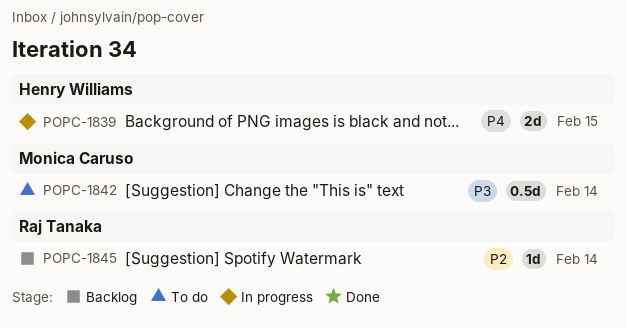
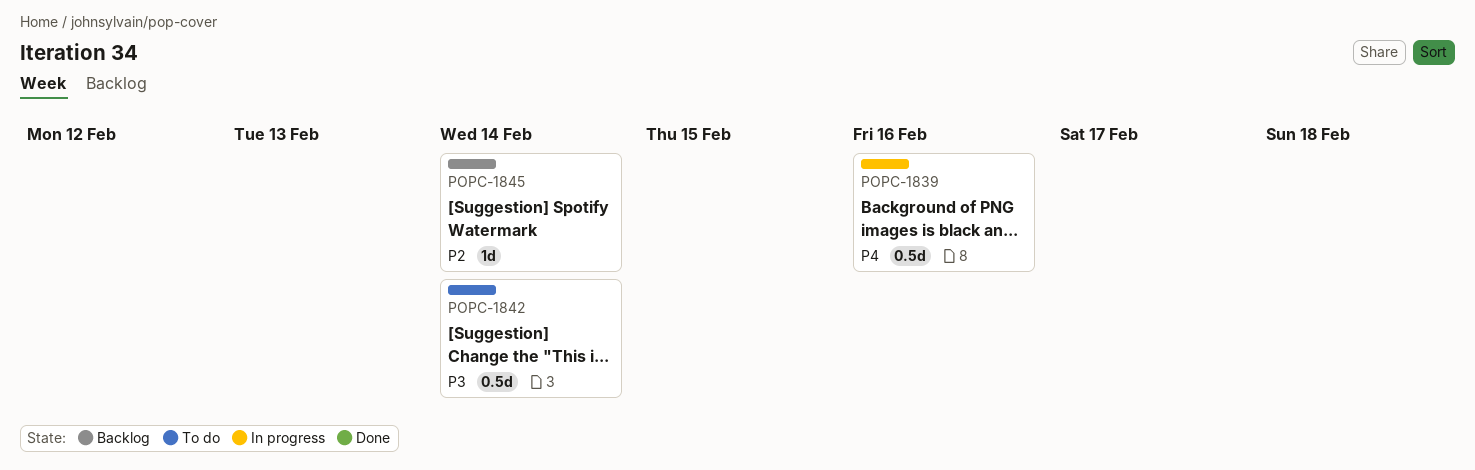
POPC-1839, estimate: 2d -> 0.5d
POPC-1839, due: Feb 15 -> Feb 16

